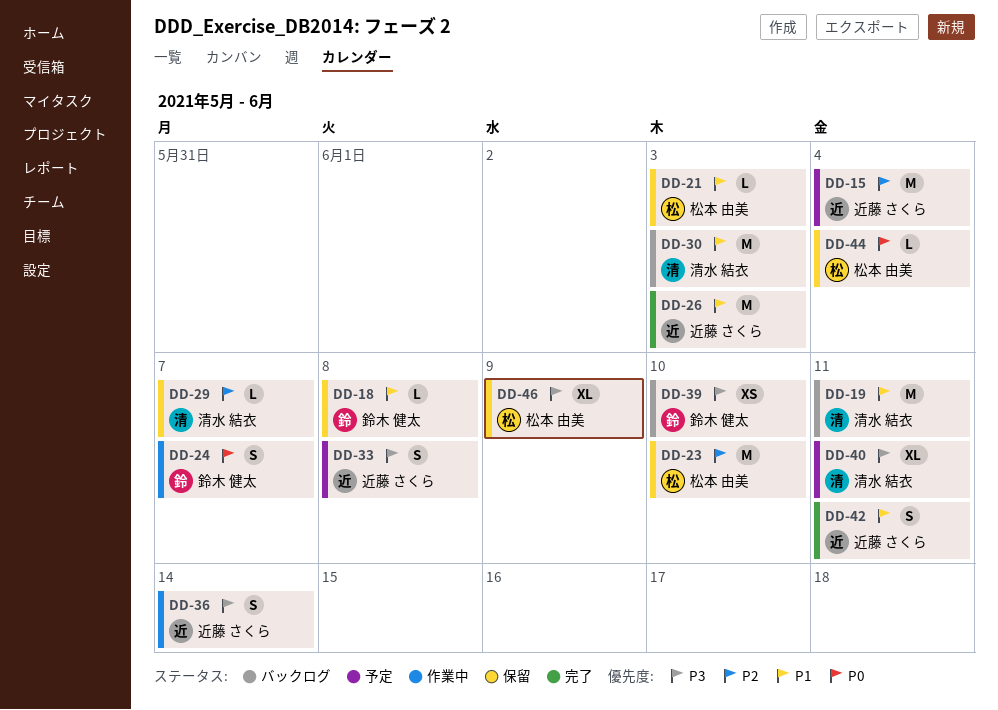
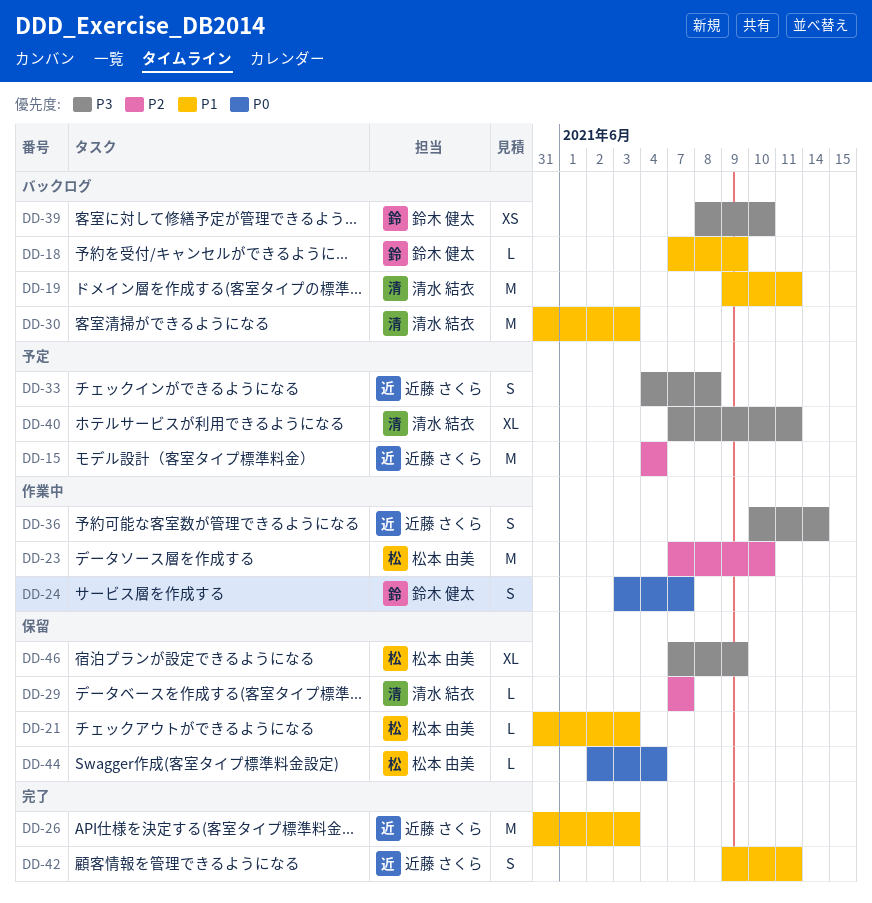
DD-18, status: 保留 -> バックログ
DD-18, due: Jun 8 -> Jun 9
DD-23, status: 保留 -> 作業中

